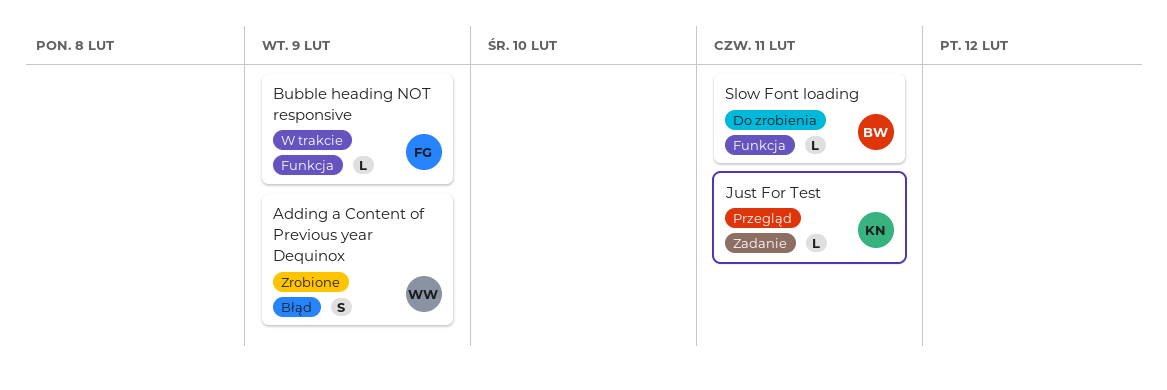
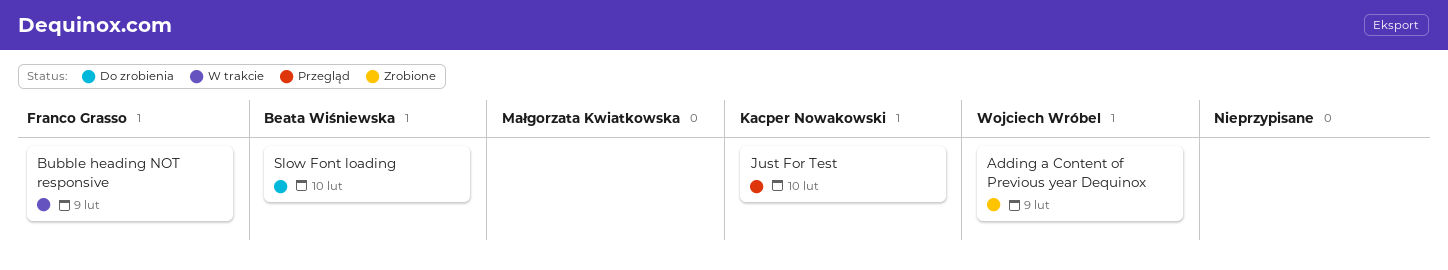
Just For Test, due: Feb 11 -> Feb 10
Slow Font loading, due: Feb 11 -> Feb 10

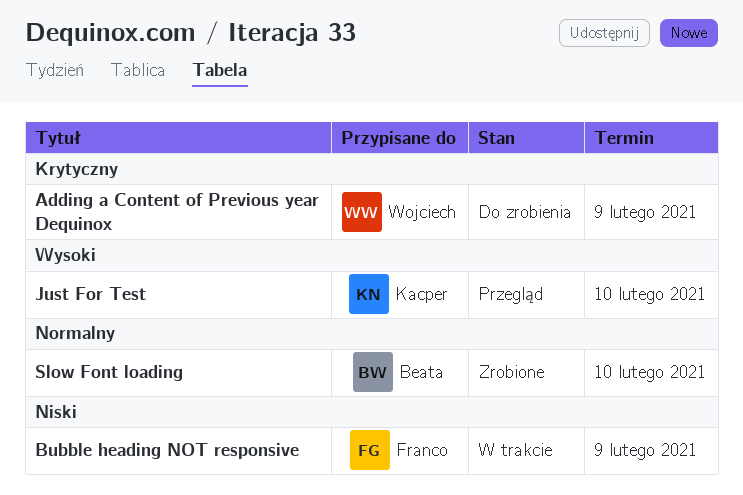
Adding a Content of Previous year Dequinox, status: Zrobione -> Do zrobienia
Slow Font loading, status: Do zrobienia -> Zrobione

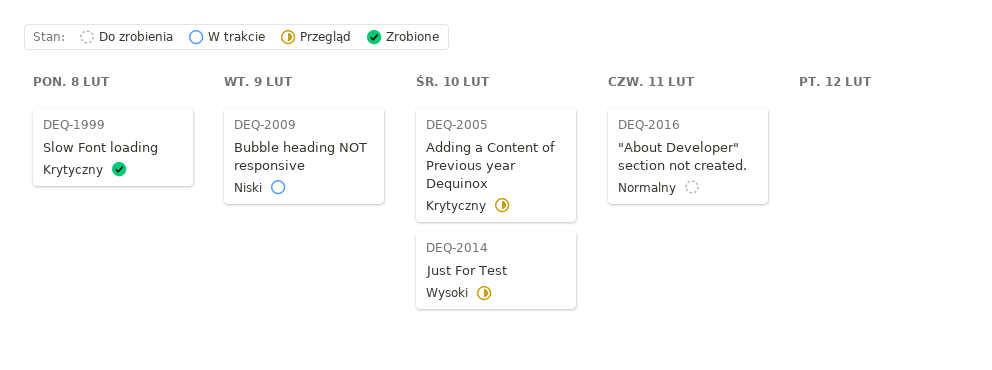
"About Developer" section not created.: none -> present
Adding a Content of Previous year Dequinox, status: Do zrobienia -> Przegląd
Adding a Content of Previous year Dequinox, due: Feb 9 -> Feb 10
Slow Font loading, priority: Normalny -> Krytyczny
Slow Font loading, due: Feb 10 -> Feb 8

